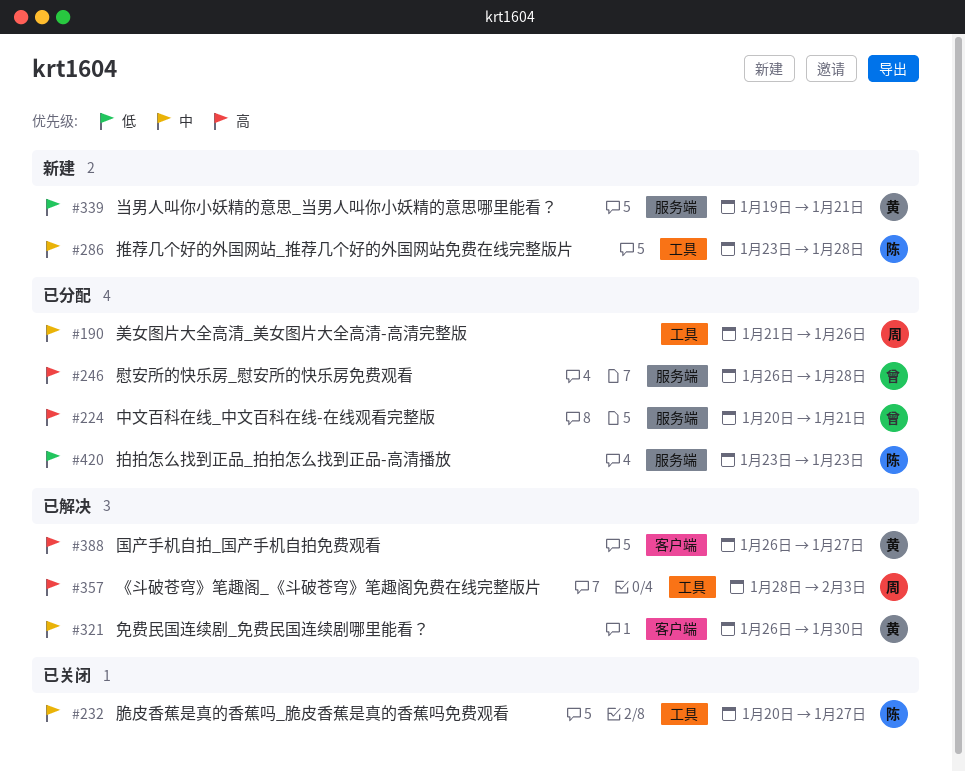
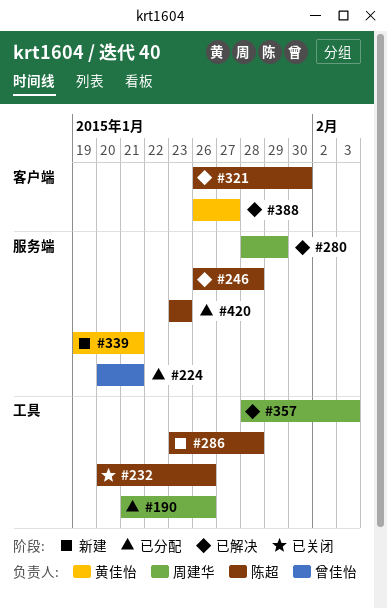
#232, due: Jan 27 -> Jan 26
#246, status: 已分配 -> 已解决
#246, owner: 曾佳怡 -> 陈超
#280: none -> present
#321, owner: 黄佳怡 -> 陈超

